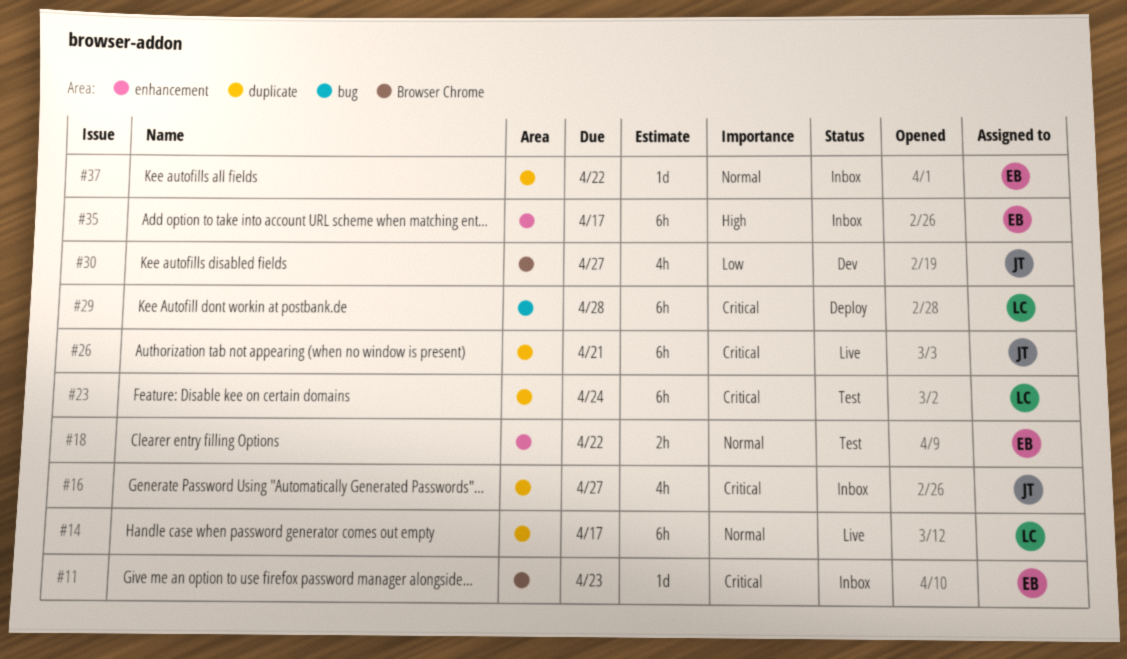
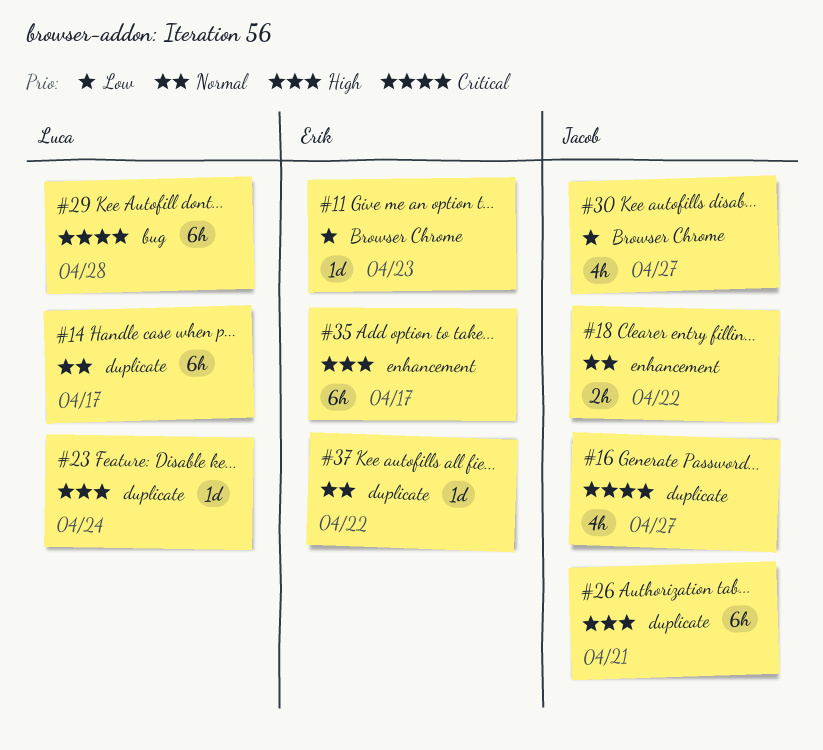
#11, priority: Critical -> Low
#18, owner: Erik -> Jacob
#23, priority: Critical -> High
#23, estimate: 6h -> 1d
#26, priority: Critical -> High

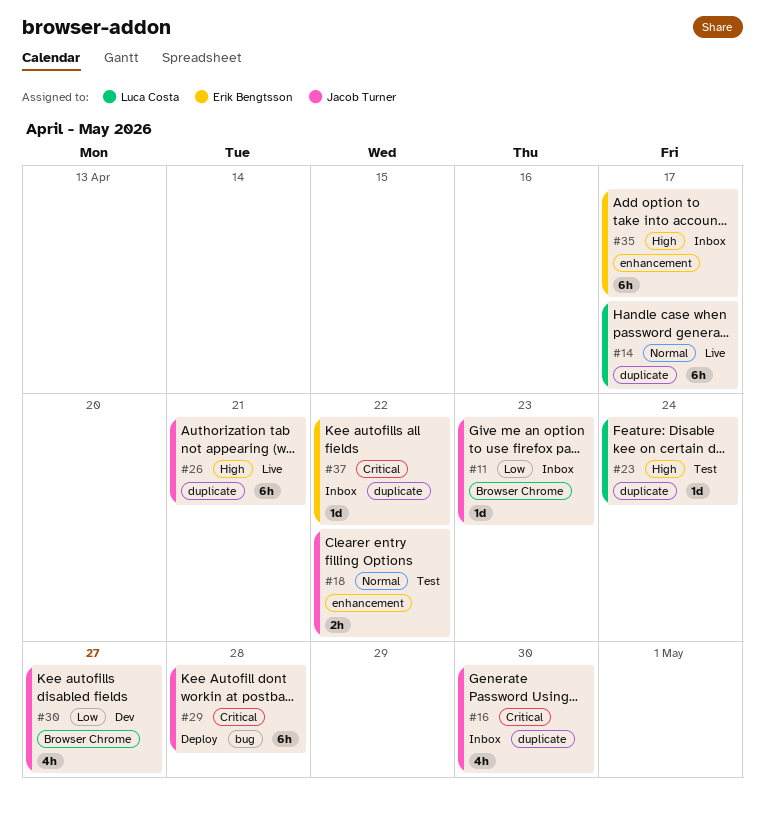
#11, owner: Erik Bengtsson -> Jacob Turner
#16, due: Apr 27 -> Apr 30
#29, owner: Luca Costa -> Jacob Turner
#37, priority: Normal -> Critical

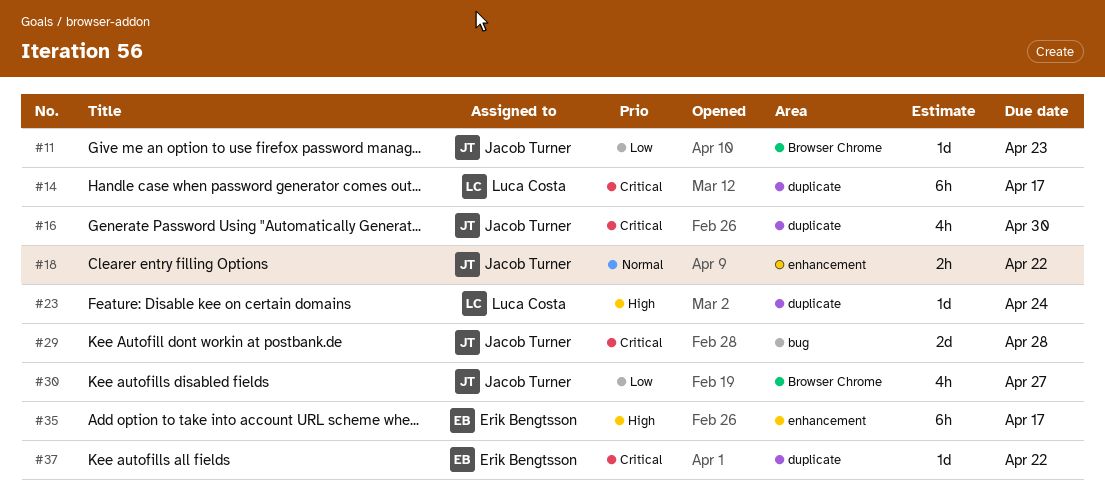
#14, priority: Normal -> Critical
#26: present -> none
#29, estimate: 6h -> 2d

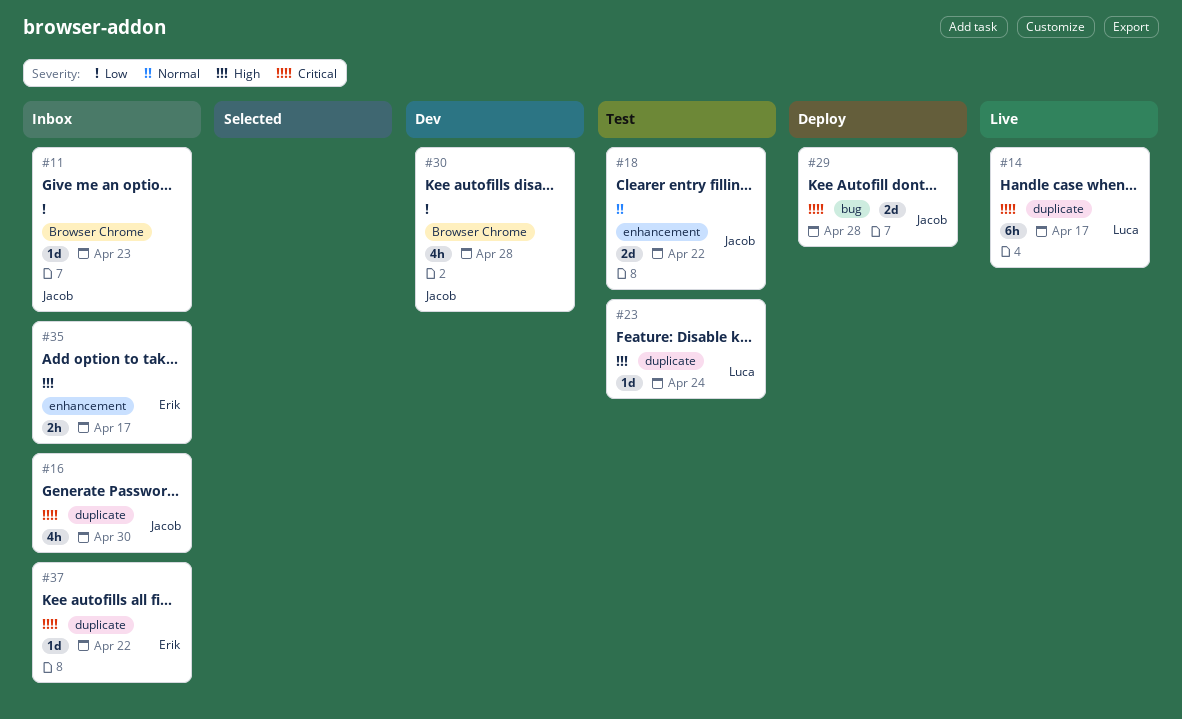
#18, estimate: 2h -> 2d
#30, due: Apr 27 -> Apr 28
#35, estimate: 6h -> 2h

